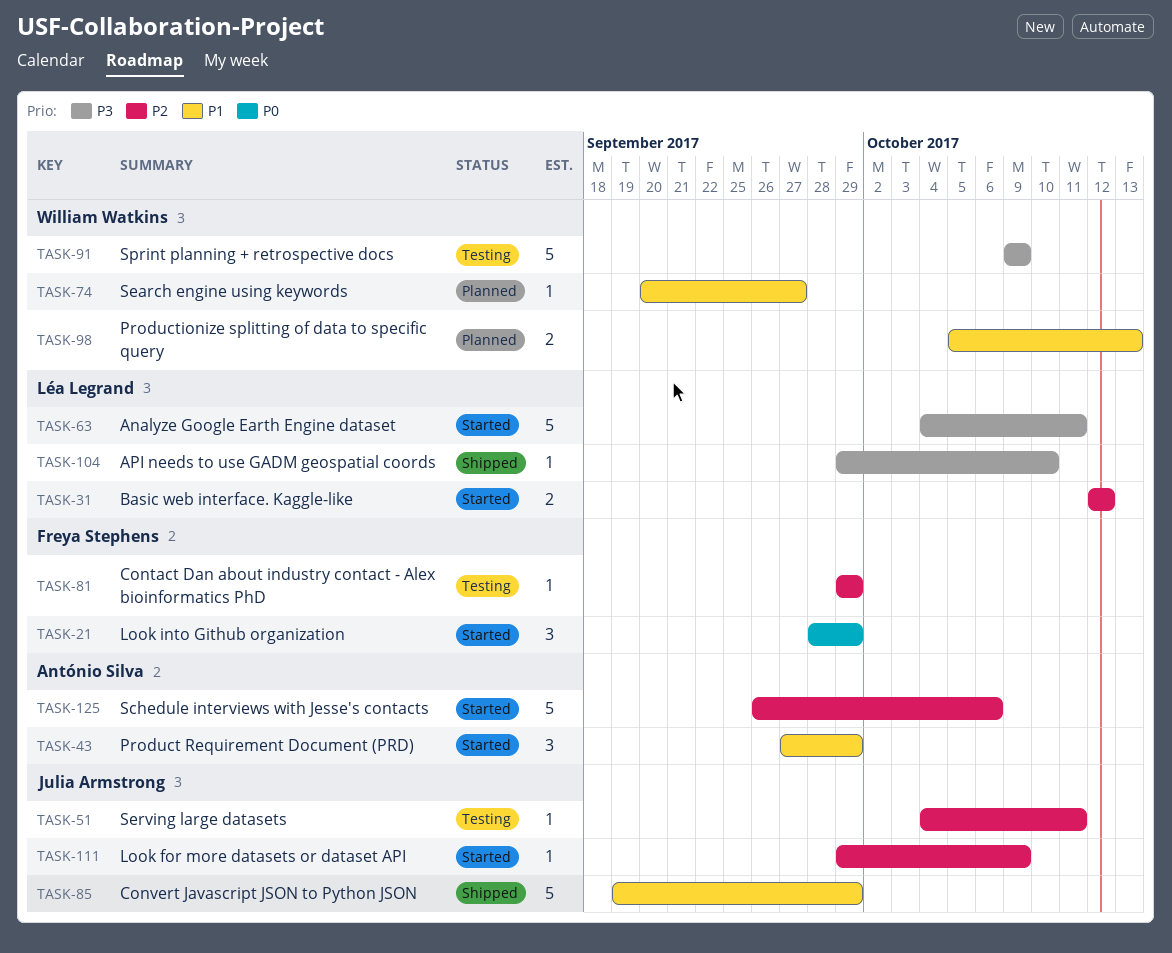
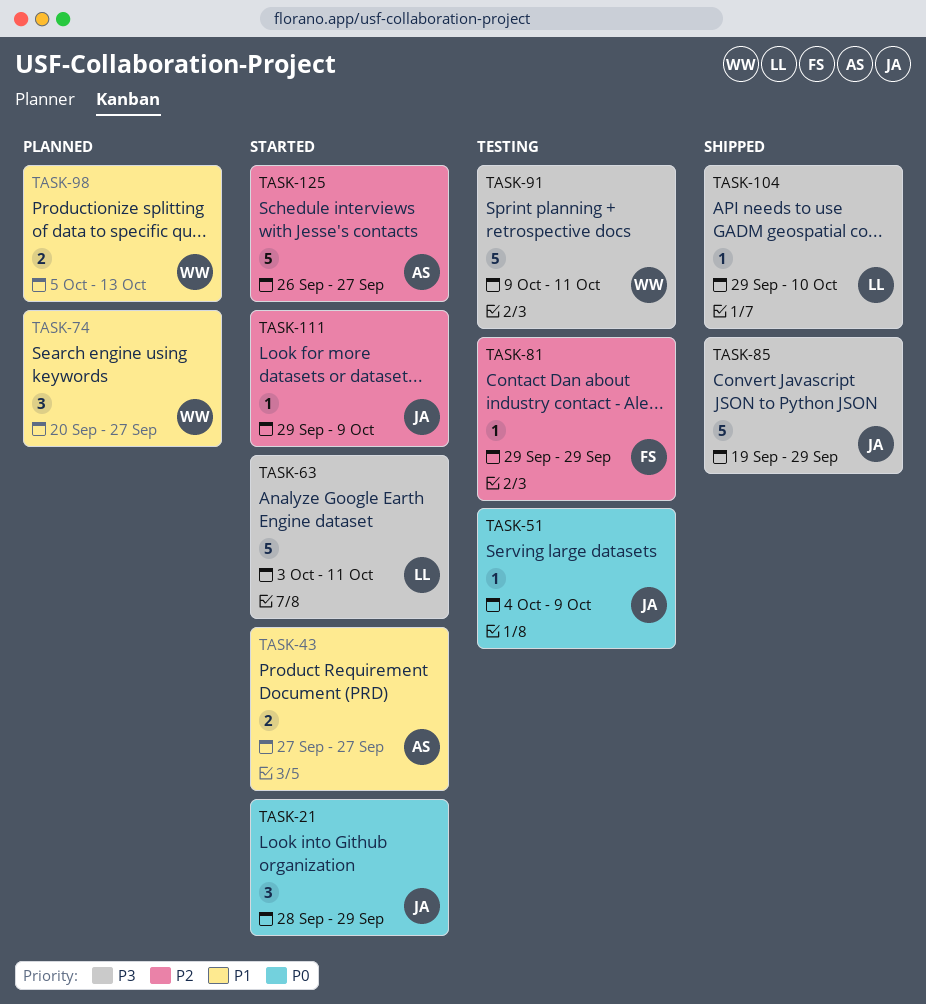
TASK-21, owner: Freya Stephens -> Julia Armstrong
TASK-31: present -> none
TASK-43, estimate: 3 -> 2
TASK-43, due: Sep 29 -> Sep 27
TASK-51, priority: P2 -> P0
TASK-51, due: Oct 11 -> Oct 9
TASK-63, start: Oct 4 -> Oct 3
TASK-74, estimate: 1 -> 3
TASK-85, priority: P1 -> P3
TASK-91, due: Oct 9 -> Oct 11
TASK-125, due: Oct 6 -> Sep 27

